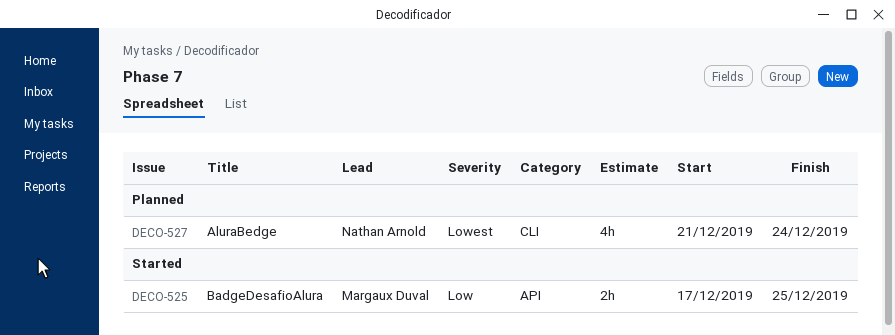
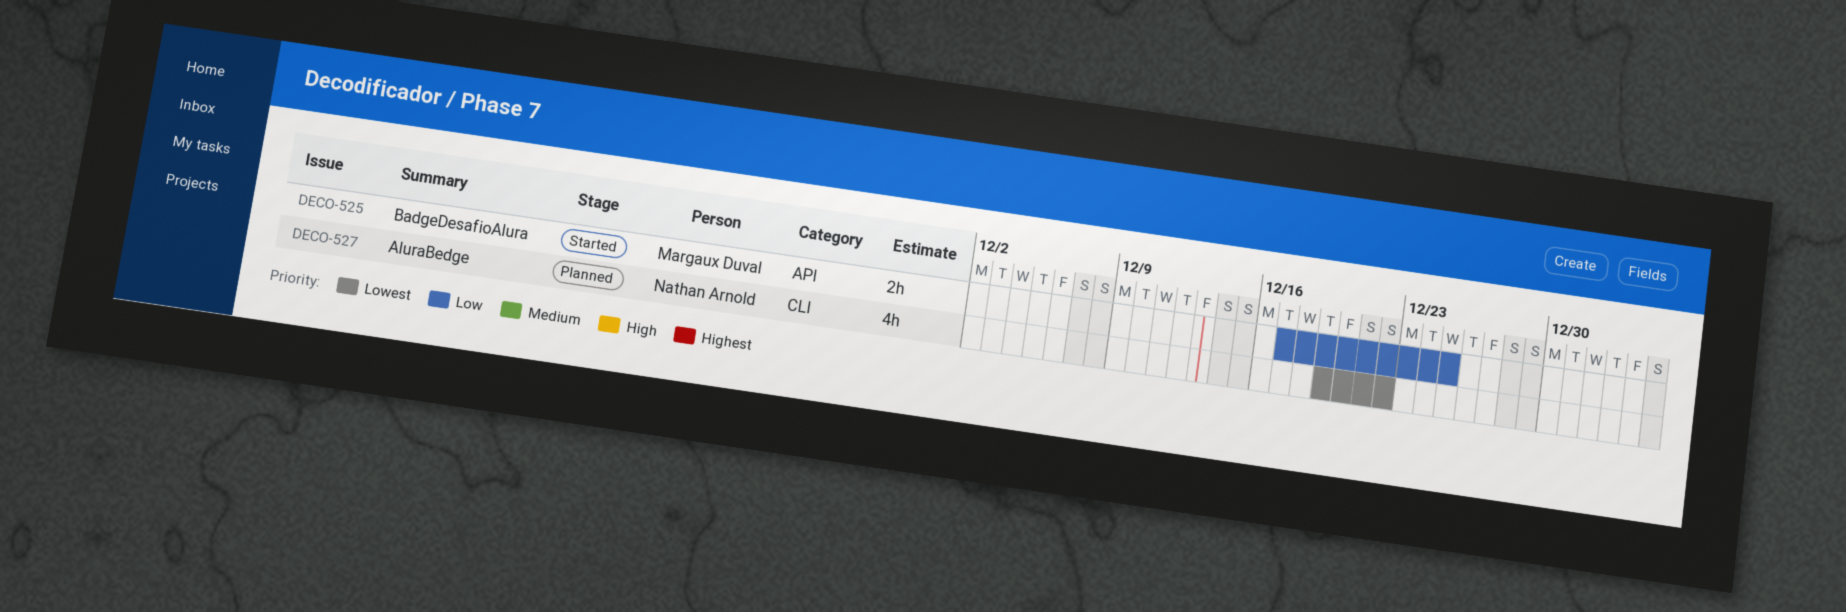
DECO-527, start: Dec 21 -> Dec 19
DECO-527, due: Dec 24 -> Dec 22

